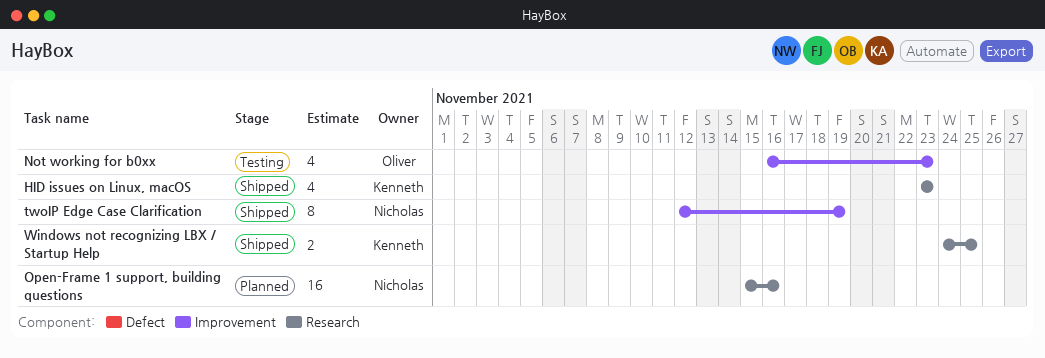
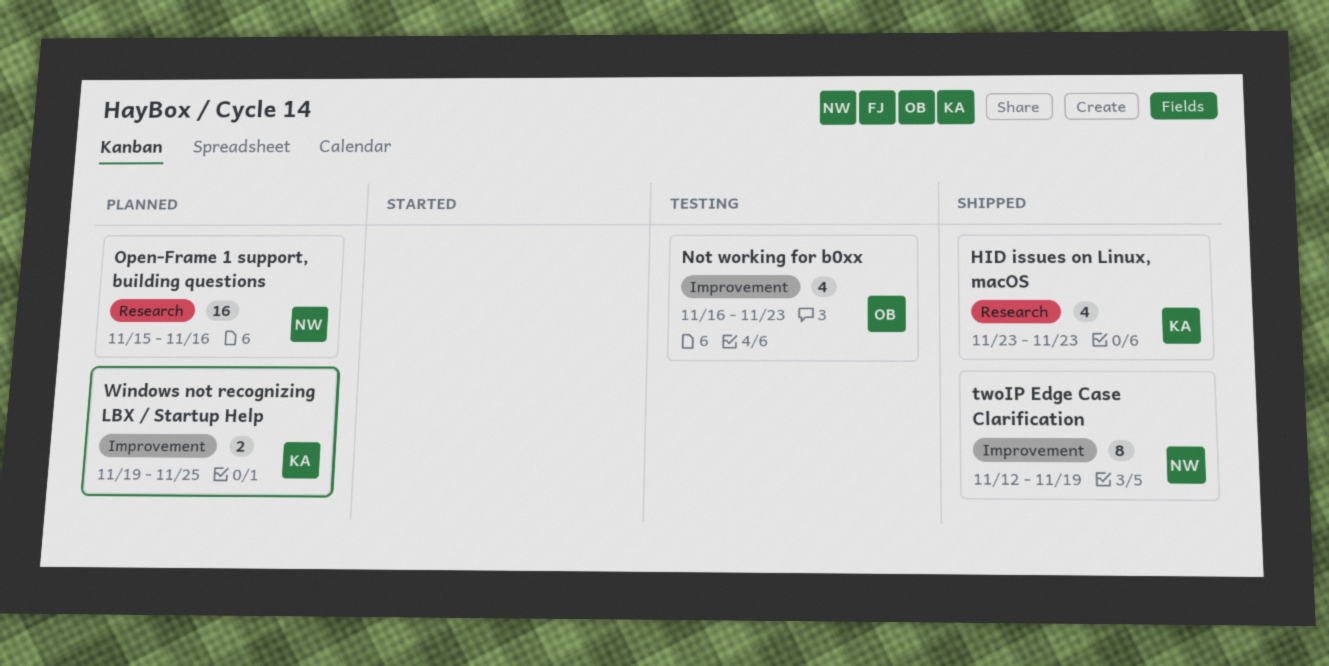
Windows not recognizing LBX / Startup Help, status: Shipped -> Planned
Windows not recognizing LBX / Startup Help, label: Research -> Improvement
Windows not recognizing LBX / Startup Help, start: Nov 24 -> Nov 19

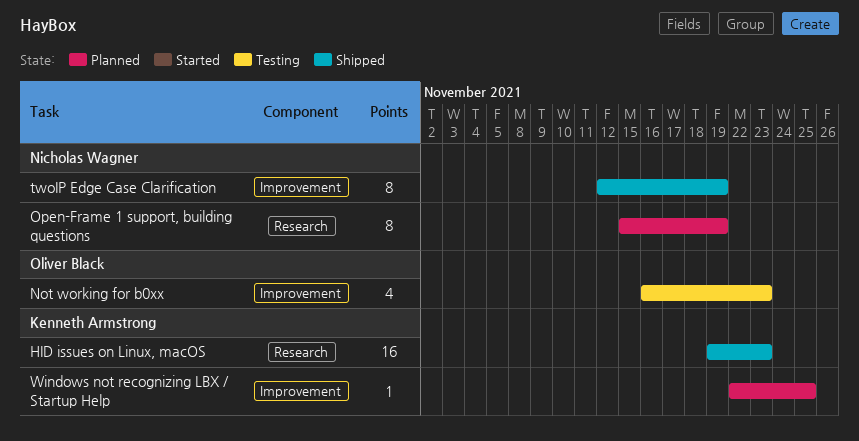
HID issues on Linux, macOS, estimate: 4 -> 16
HID issues on Linux, macOS, start: Nov 23 -> Nov 19
Open-Frame 1 support, building questions, estimate: 16 -> 8
Open-Frame 1 support, building questions, due: Nov 16 -> Nov 19
Windows not recognizing LBX / Startup Help, estimate: 2 -> 1
Windows not recognizing LBX / Startup Help, start: Nov 19 -> Nov 22

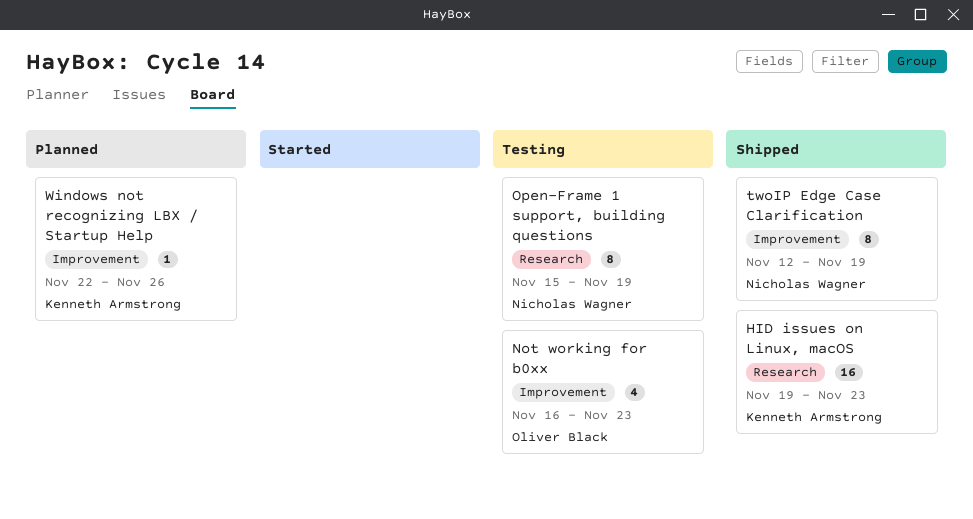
Open-Frame 1 support, building questions, status: Planned -> Testing
Windows not recognizing LBX / Startup Help, due: Nov 25 -> Nov 26

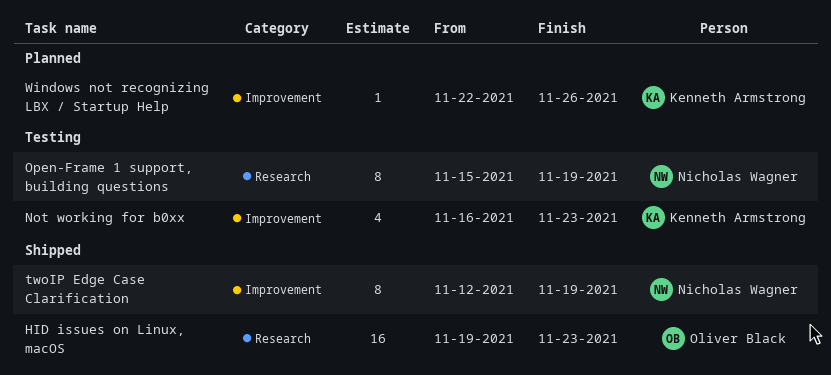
HID issues on Linux, macOS, owner: Kenneth Armstrong -> Oliver Black
Not working for b0xx, owner: Oliver Black -> Kenneth Armstrong

